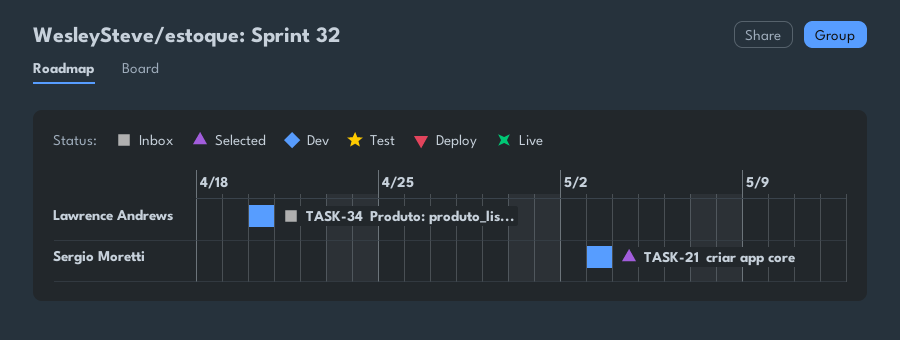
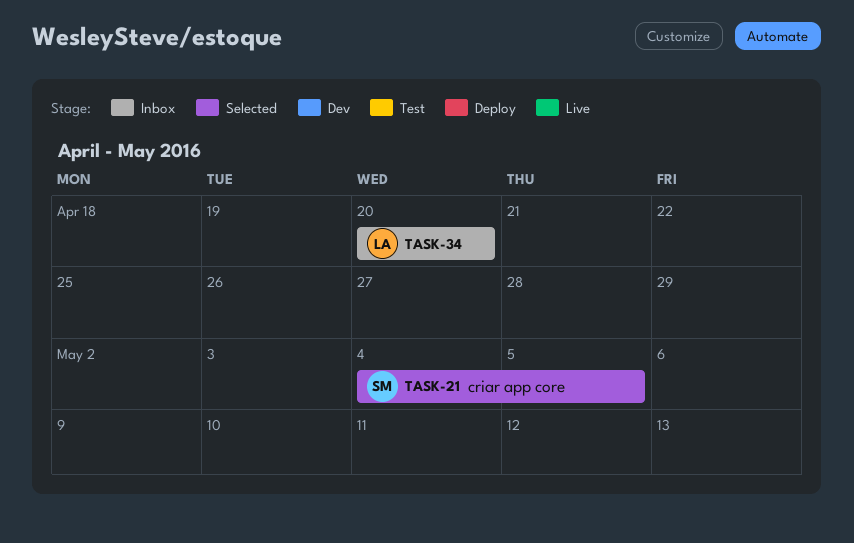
TASK-21, start: May 3 -> May 4
TASK-21, due: May 3 -> May 5

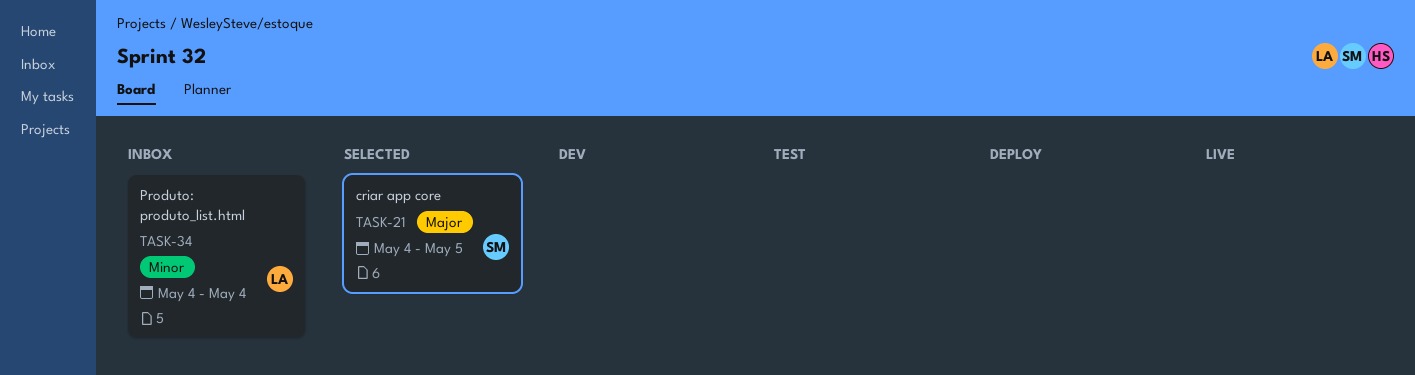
TASK-34, start: Apr 20 -> May 4
TASK-34, due: Apr 20 -> May 4

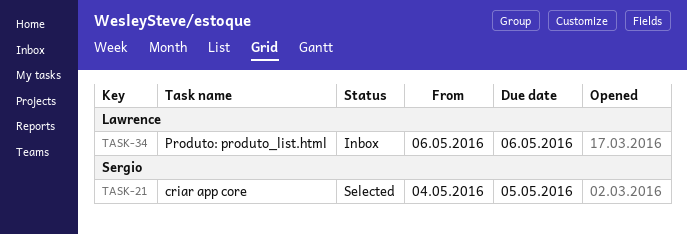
TASK-34, start: May 4 -> May 6
TASK-34, due: May 4 -> May 6

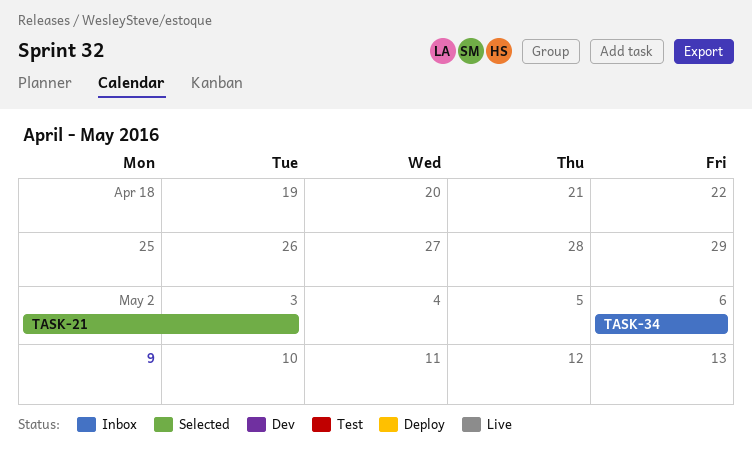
TASK-21, start: May 4 -> May 2
TASK-21, due: May 5 -> May 3

